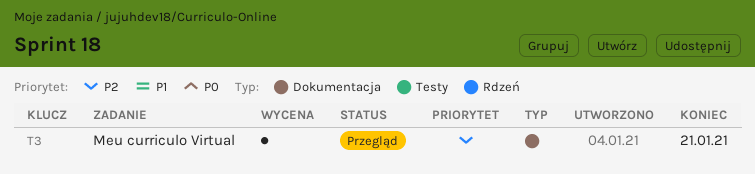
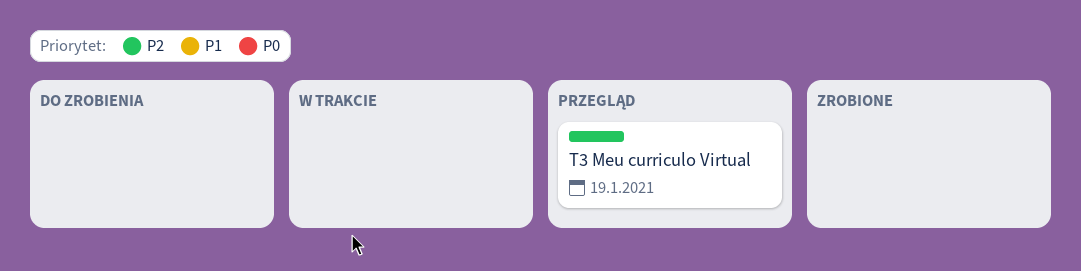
T3, due: Jan 21 -> Jan 19

